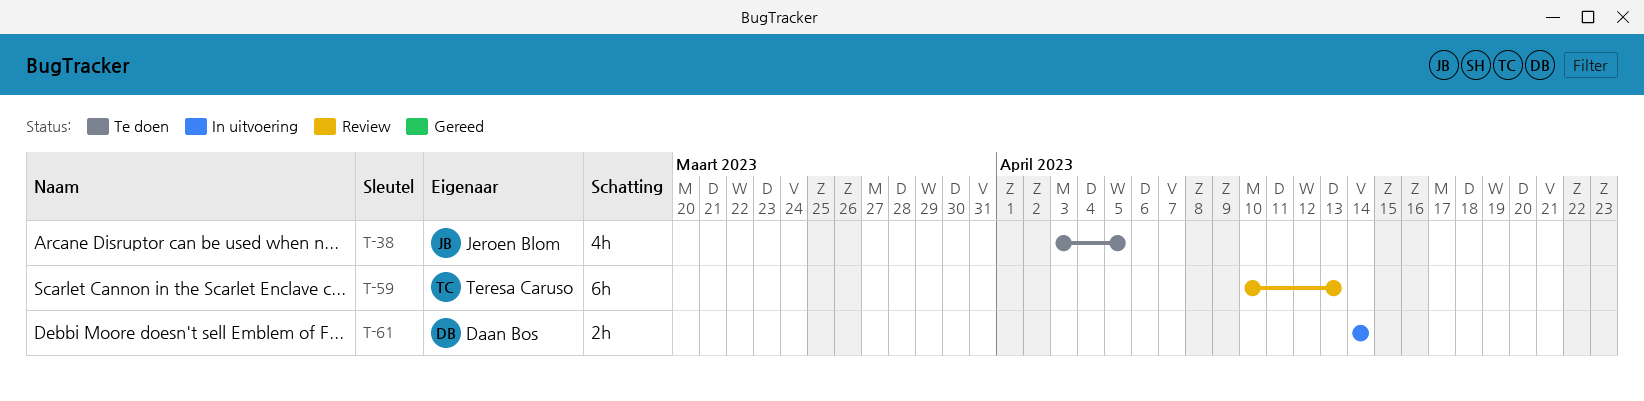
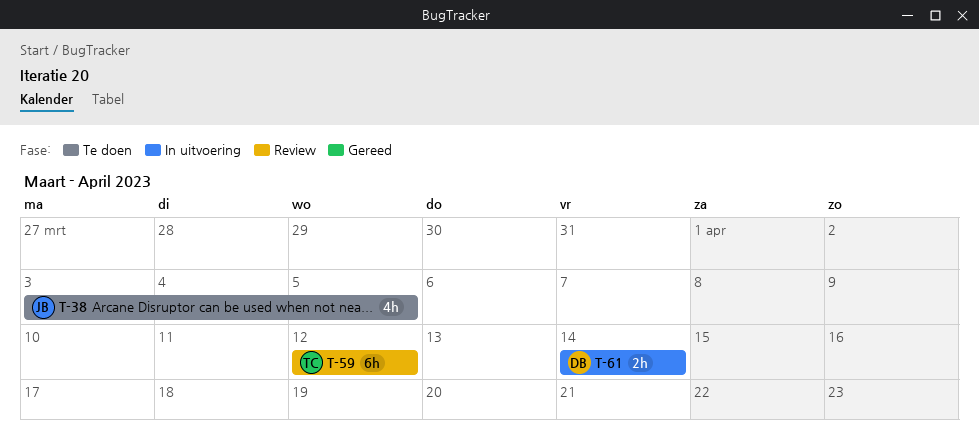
T-59, start: Apr 10 -> Apr 12
T-59, due: Apr 13 -> Apr 12

